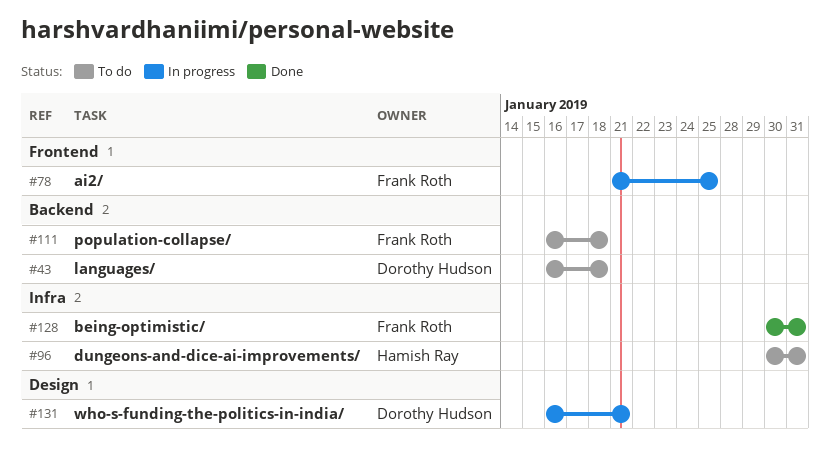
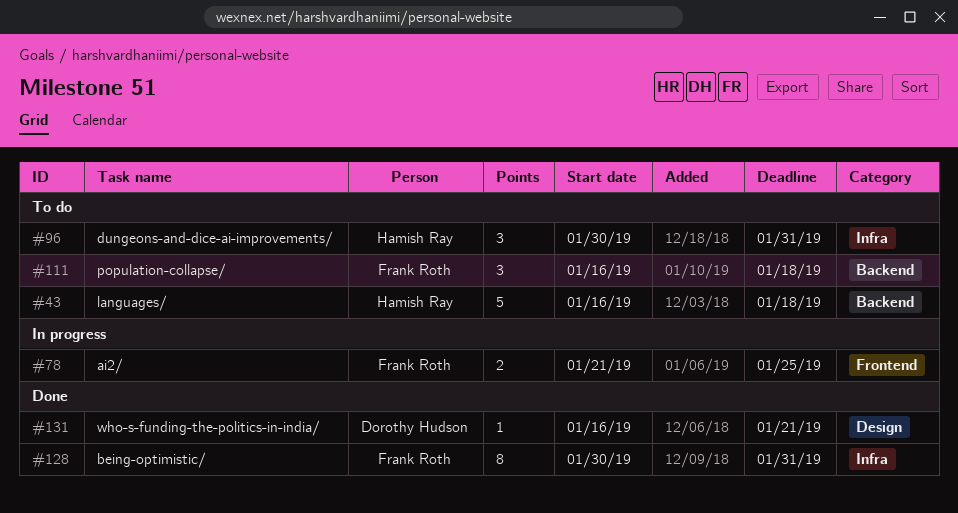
#43, owner: Dorothy Hudson -> Hamish Ray
#131, status: In progress -> Done

